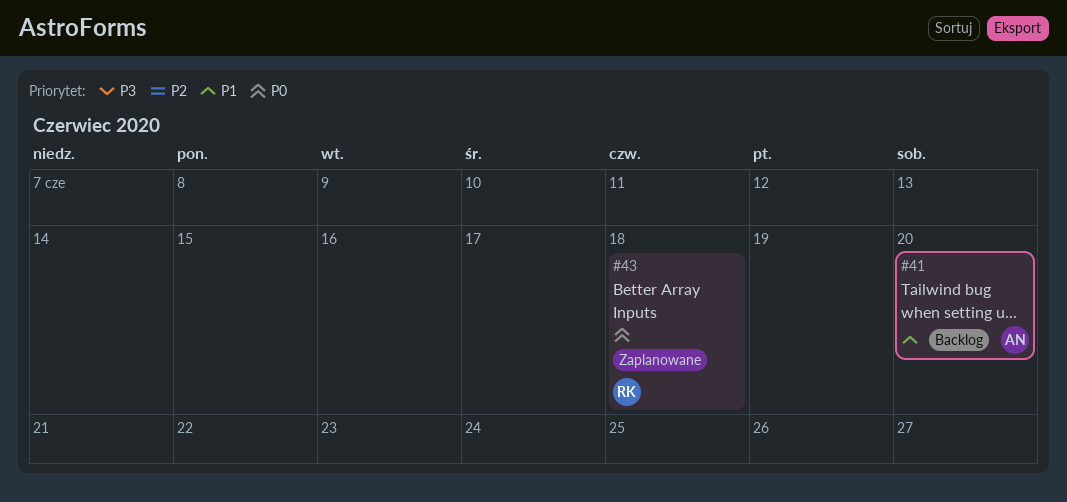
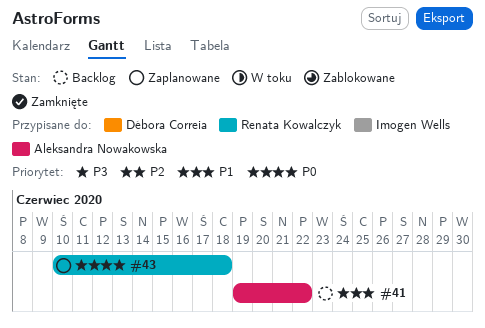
#41, due: Jun 20 -> Jun 22

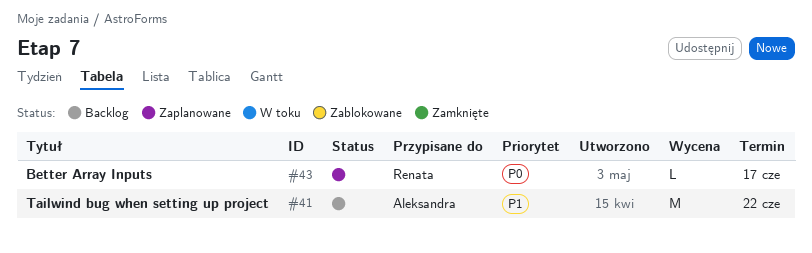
#43, due: Jun 18 -> Jun 17

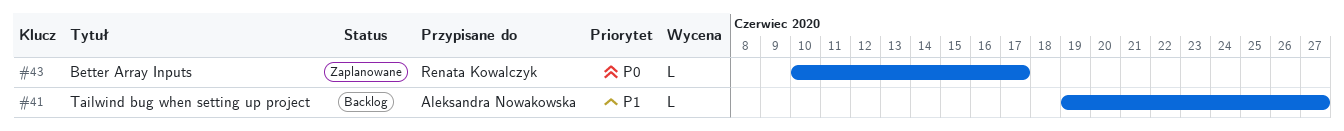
#41, estimate: M -> L
#41, due: Jun 22 -> Jun 27

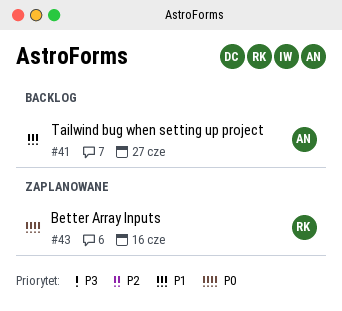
#43, due: Jun 17 -> Jun 16

